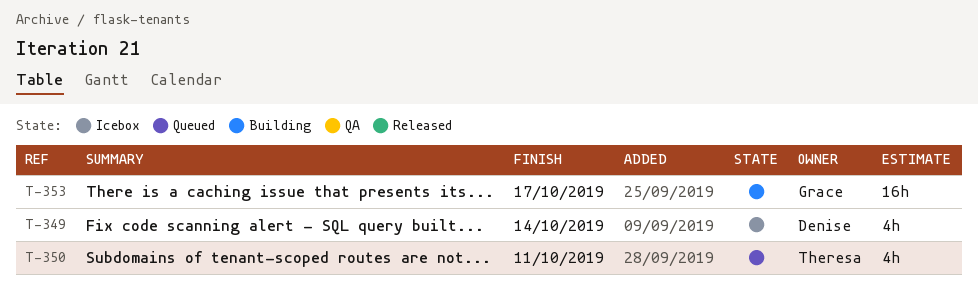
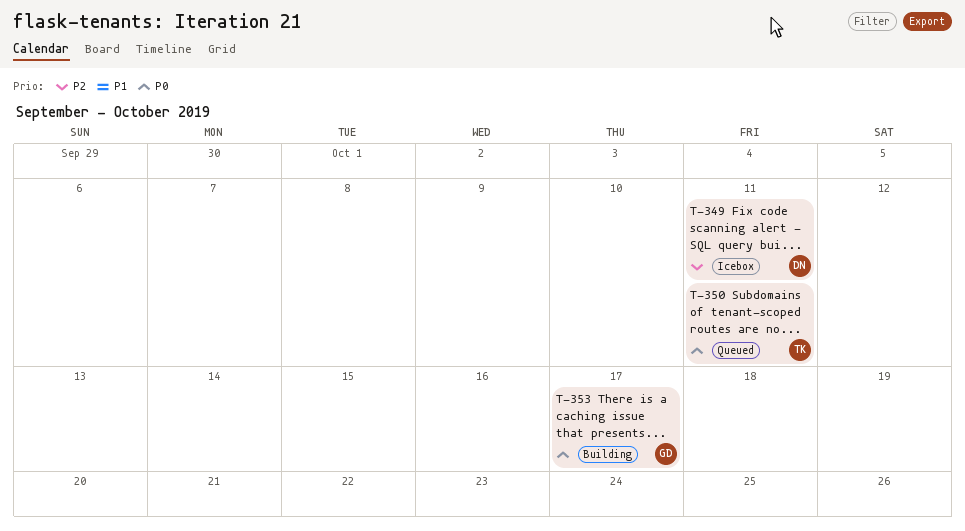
T-349, due: Oct 14 -> Oct 11

